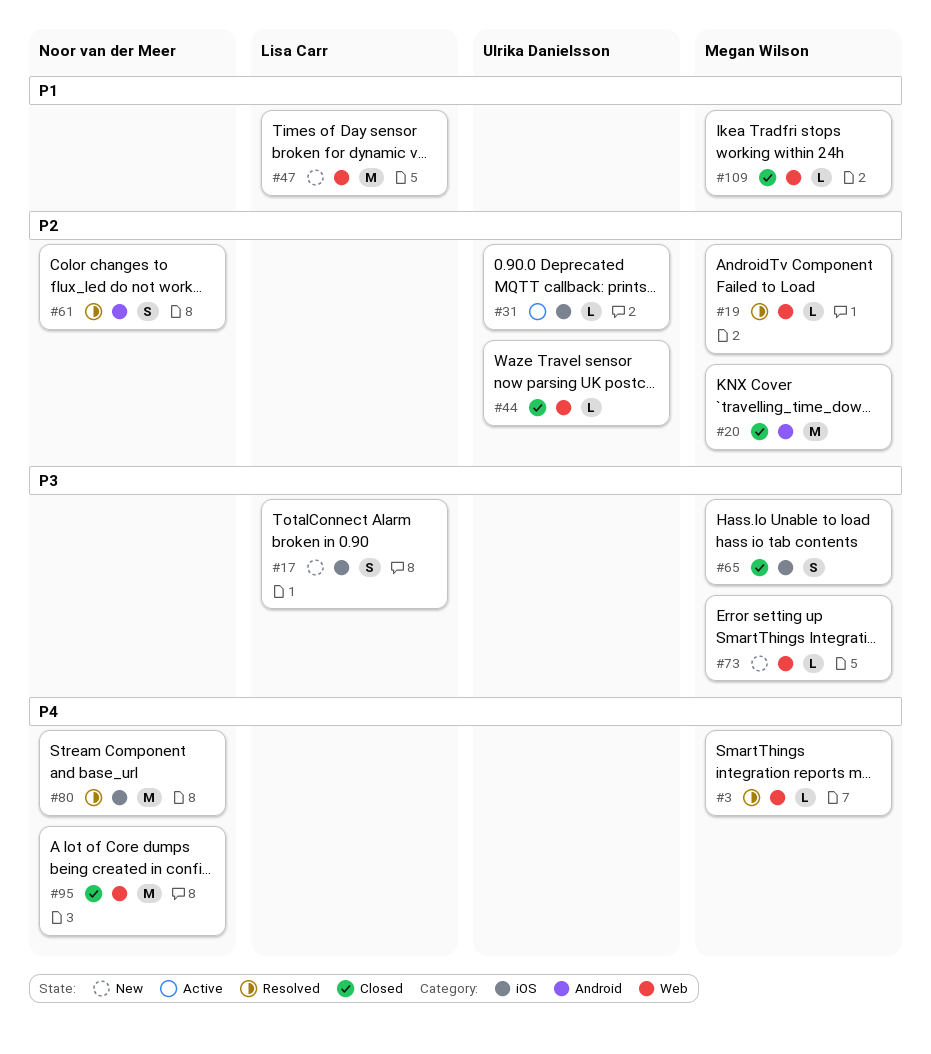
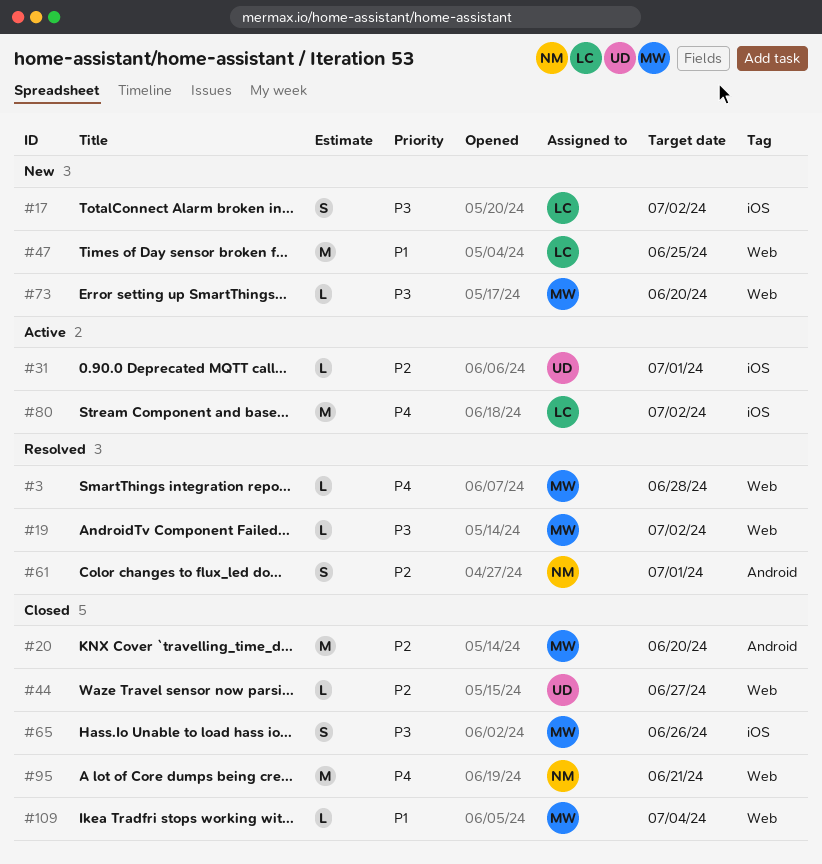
#19, priority: P2 -> P3
#80, status: Resolved -> Active
#80, owner: Noor van der Meer -> Lisa Carr

